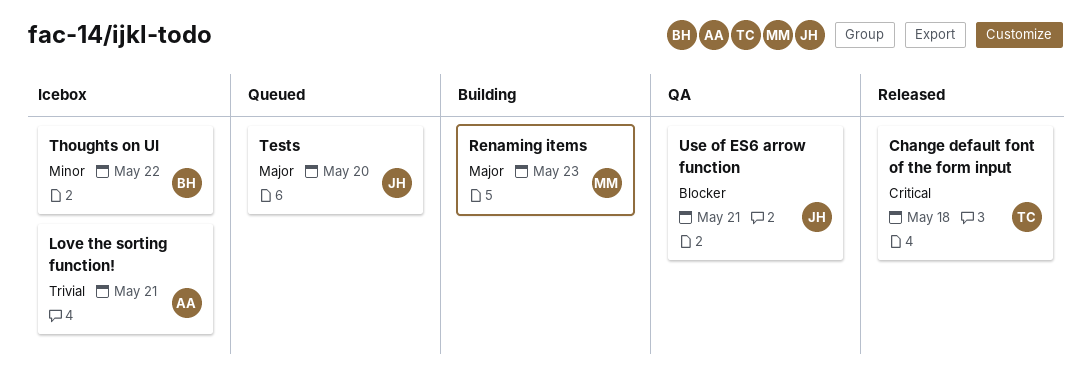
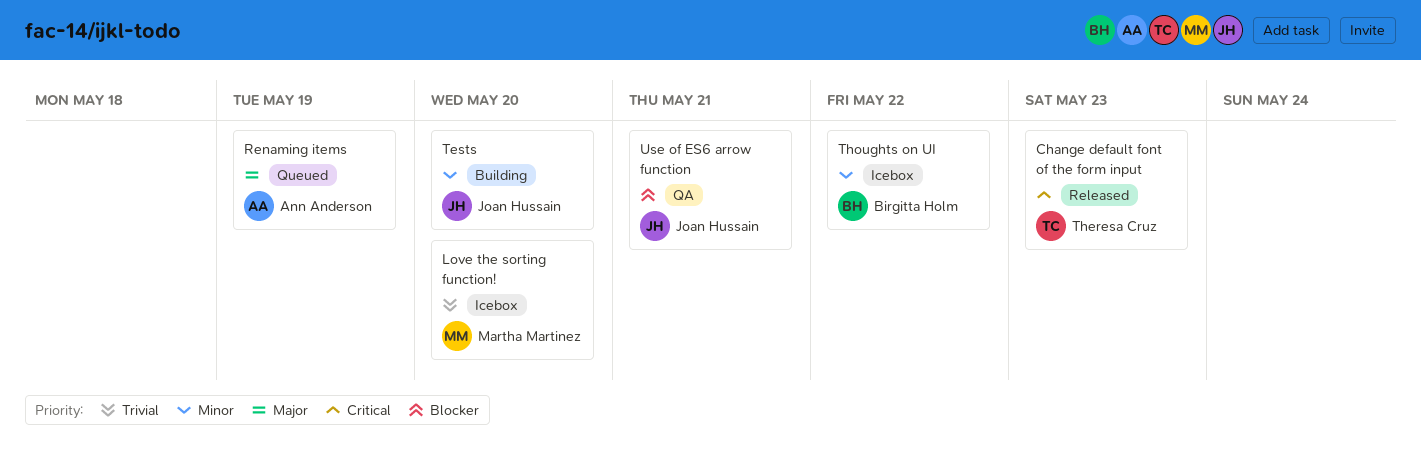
Change default font of the form input, due: May 18 -> May 23
Love the sorting function!, owner: Ann Anderson -> Martha Martinez
Love the sorting function!, due: May 21 -> May 20
Renaming items, status: Building -> Queued
Renaming items, owner: Martha Martinez -> Ann Anderson
Renaming items, due: May 23 -> May 19
Tests, status: Queued -> Building
Tests, priority: Major -> Minor

